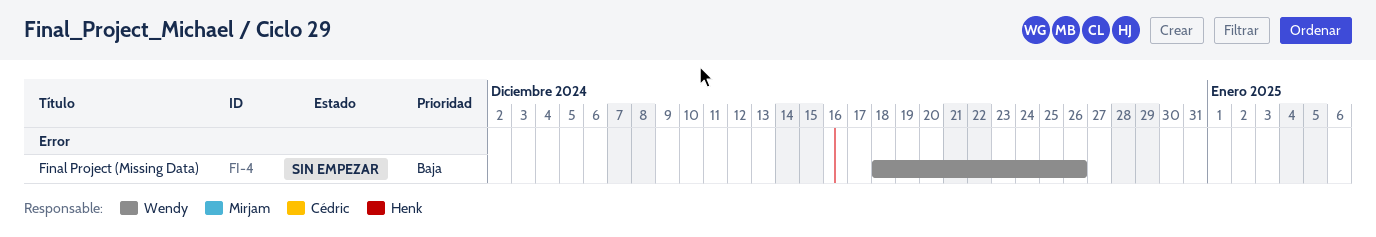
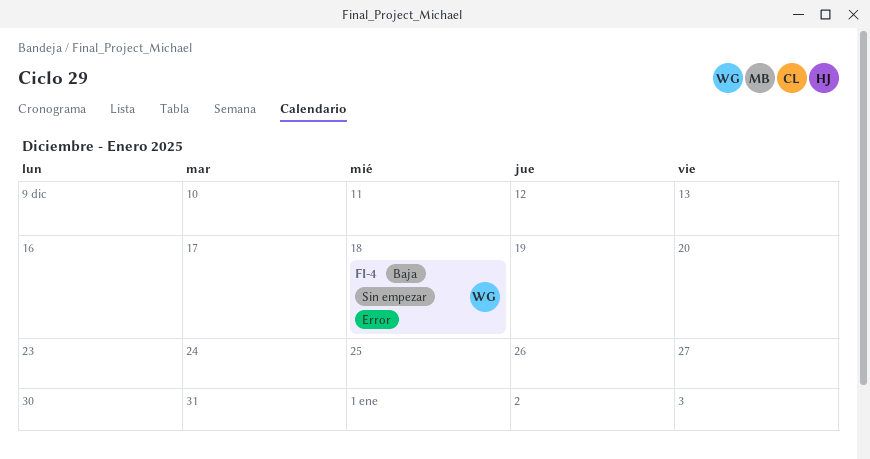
FI-4, due: Dec 26 -> Dec 18

